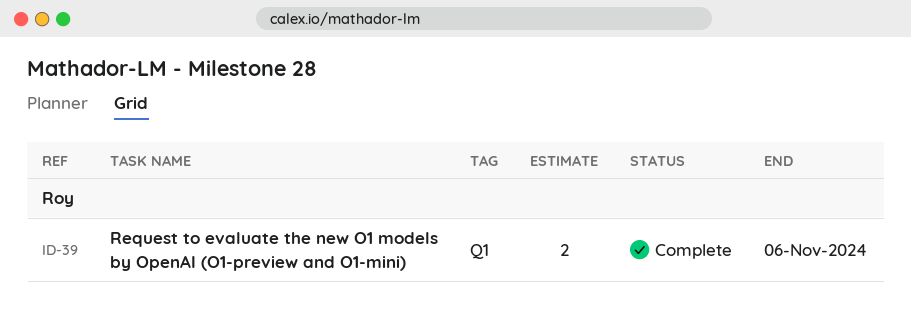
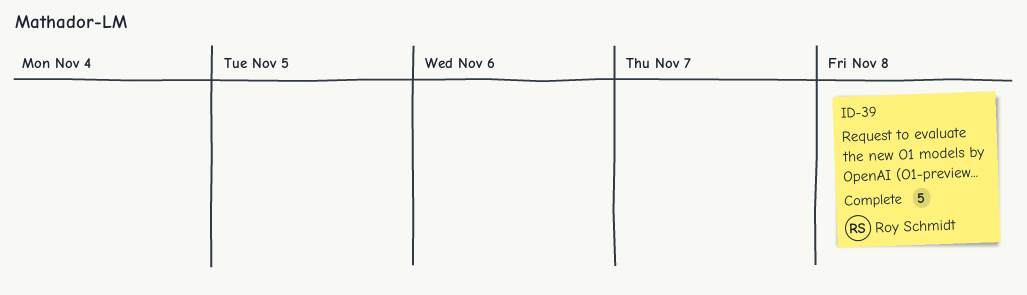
ID-39, estimate: 2 -> 5
ID-39, due: Nov 6 -> Nov 8

